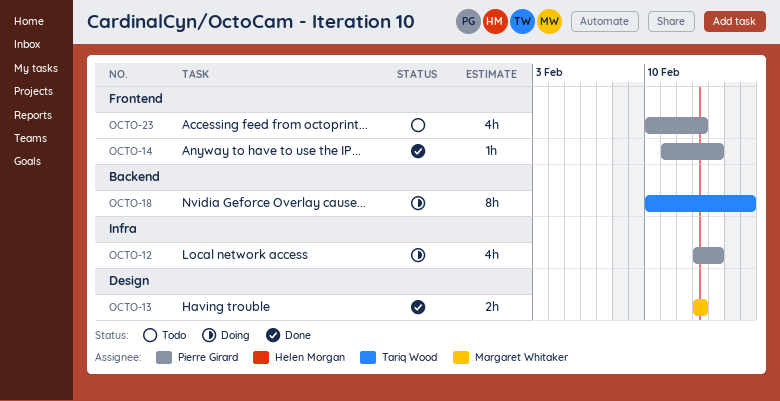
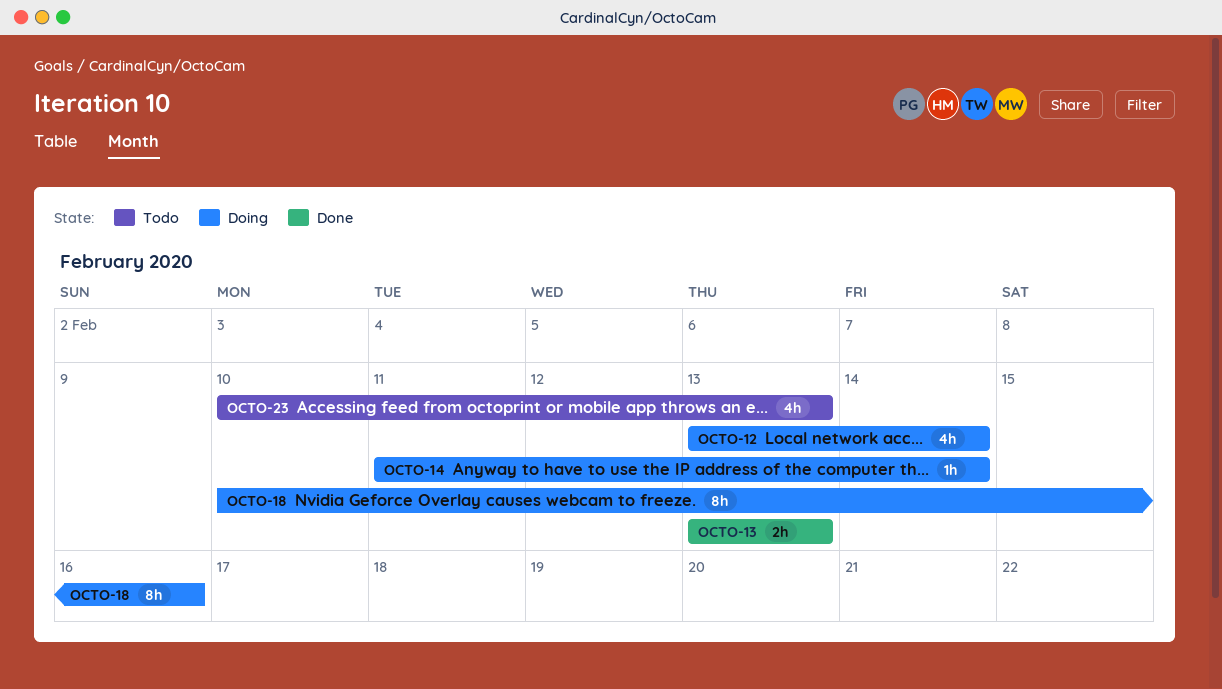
OCTO-14, status: Done -> Doing

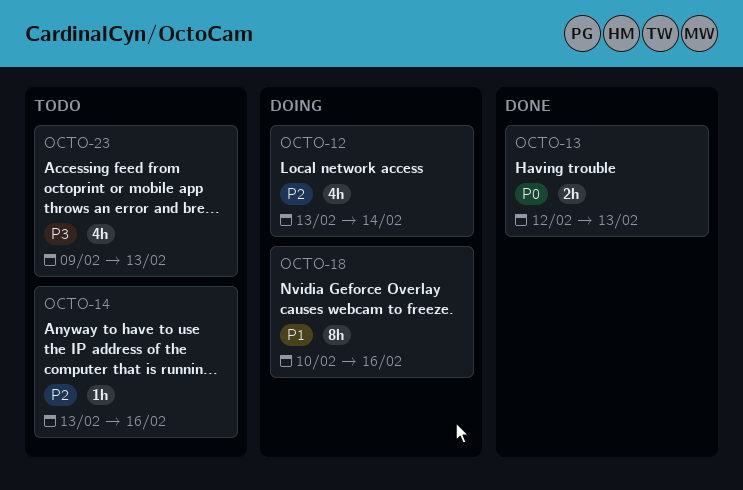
OCTO-13, start: Feb 13 -> Feb 12
OCTO-14, status: Doing -> Todo
OCTO-14, start: Feb 11 -> Feb 13
OCTO-14, due: Feb 14 -> Feb 16
OCTO-23, start: Feb 10 -> Feb 9

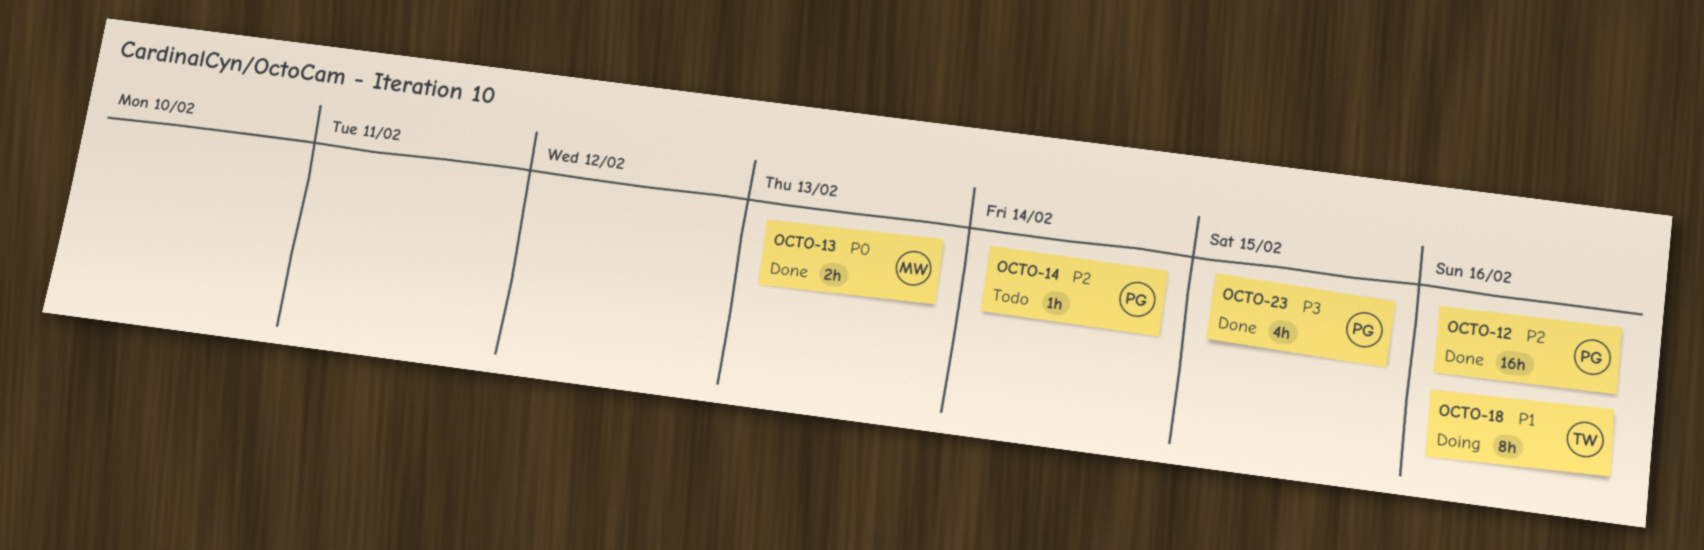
OCTO-12, status: Doing -> Done
OCTO-12, estimate: 4h -> 16h
OCTO-12, due: Feb 14 -> Feb 16
OCTO-14, due: Feb 16 -> Feb 14
OCTO-23, status: Todo -> Done
OCTO-23, due: Feb 13 -> Feb 15

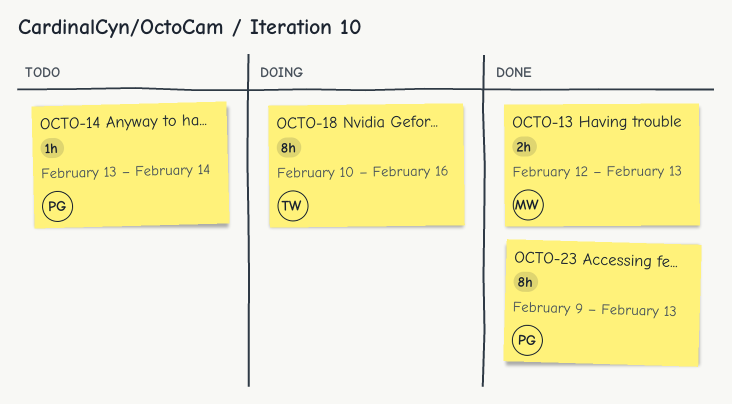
OCTO-12: present -> none
OCTO-23, estimate: 4h -> 8h
OCTO-23, due: Feb 15 -> Feb 13

